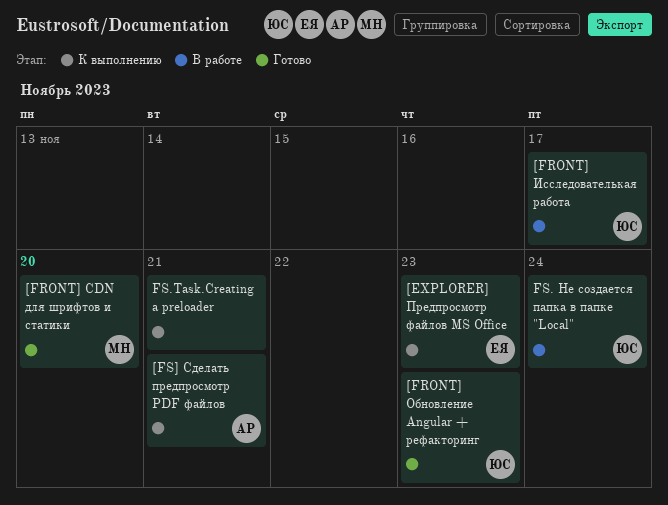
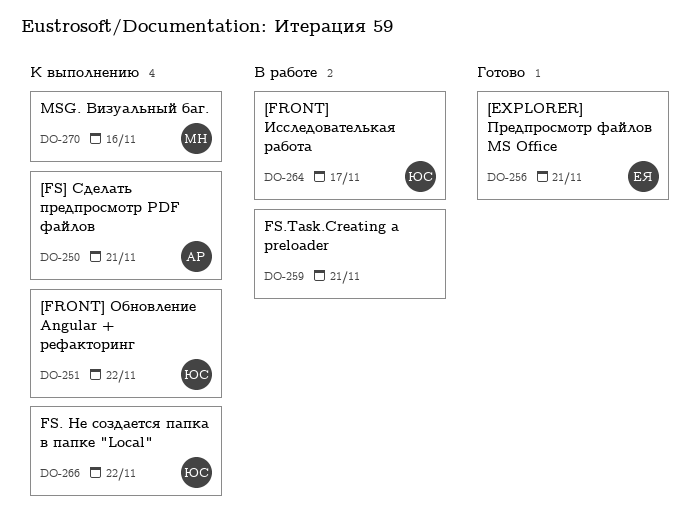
[EXPLORER] Предпросмотр файлов MS Office, status: К выполнению -> Готово
[EXPLORER] Предпросмотр файлов MS Office, due: Nov 23 -> Nov 21
[FRONT] CDN для шрифтов и статики: present -> none
[FRONT] Обновление Angular + рефакторинг, status: Готово -> К выполнению
[FRONT] Обновление Angular + рефакторинг, due: Nov 23 -> Nov 22
FS. Не создается папка в папке "Local", status: В работе -> К выполнению
FS. Не создается папка в папке "Local", due: Nov 24 -> Nov 22
FS.Task.Сreating a preloader, status: К выполнению -> В работе
MSG. Визуальный баг.: none -> present

